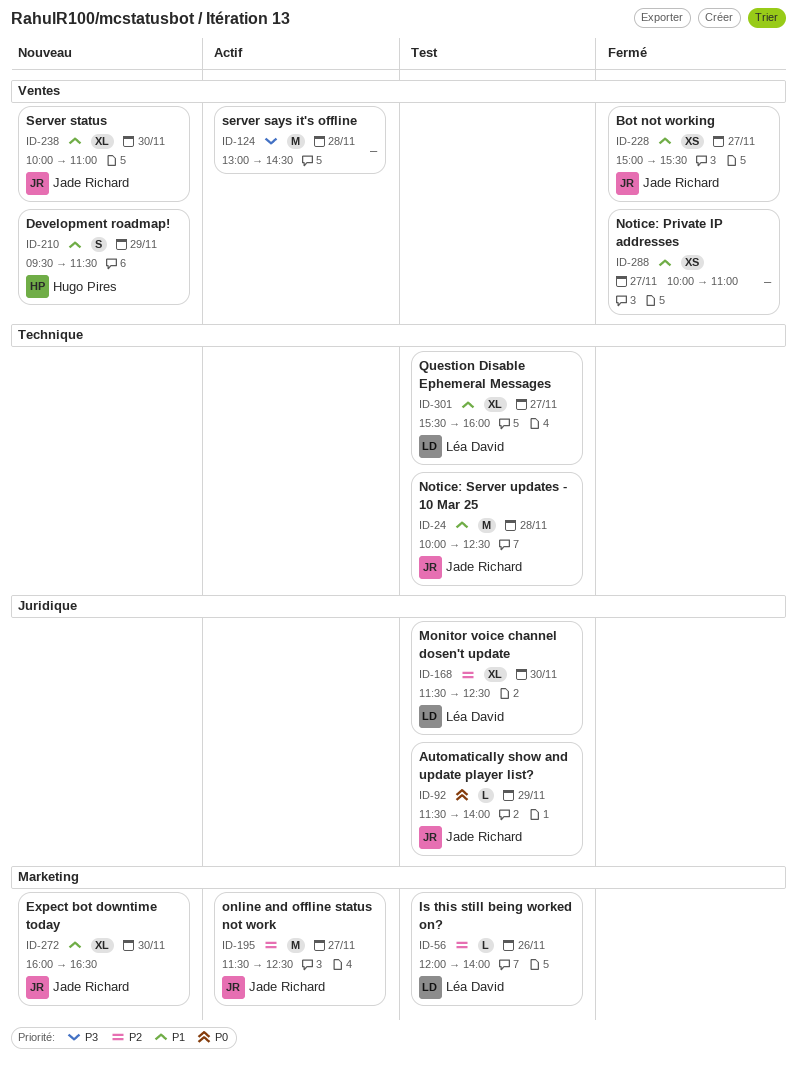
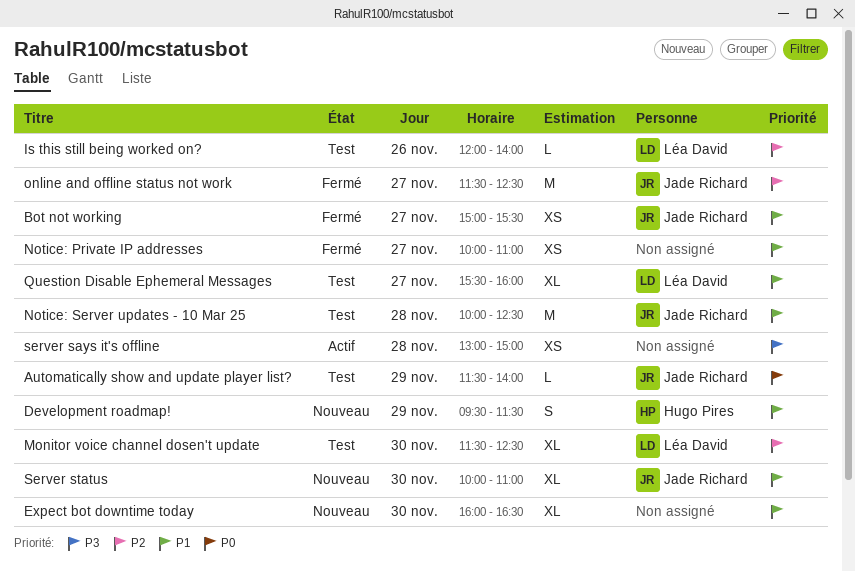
Expect bot downtime today, owner: Jade Richard -> none
online and offline status not work, status: Actif -> Fermé
server says it's offline, estimate: M -> XS
server says it's offline, ends: 14:30 -> 15:00

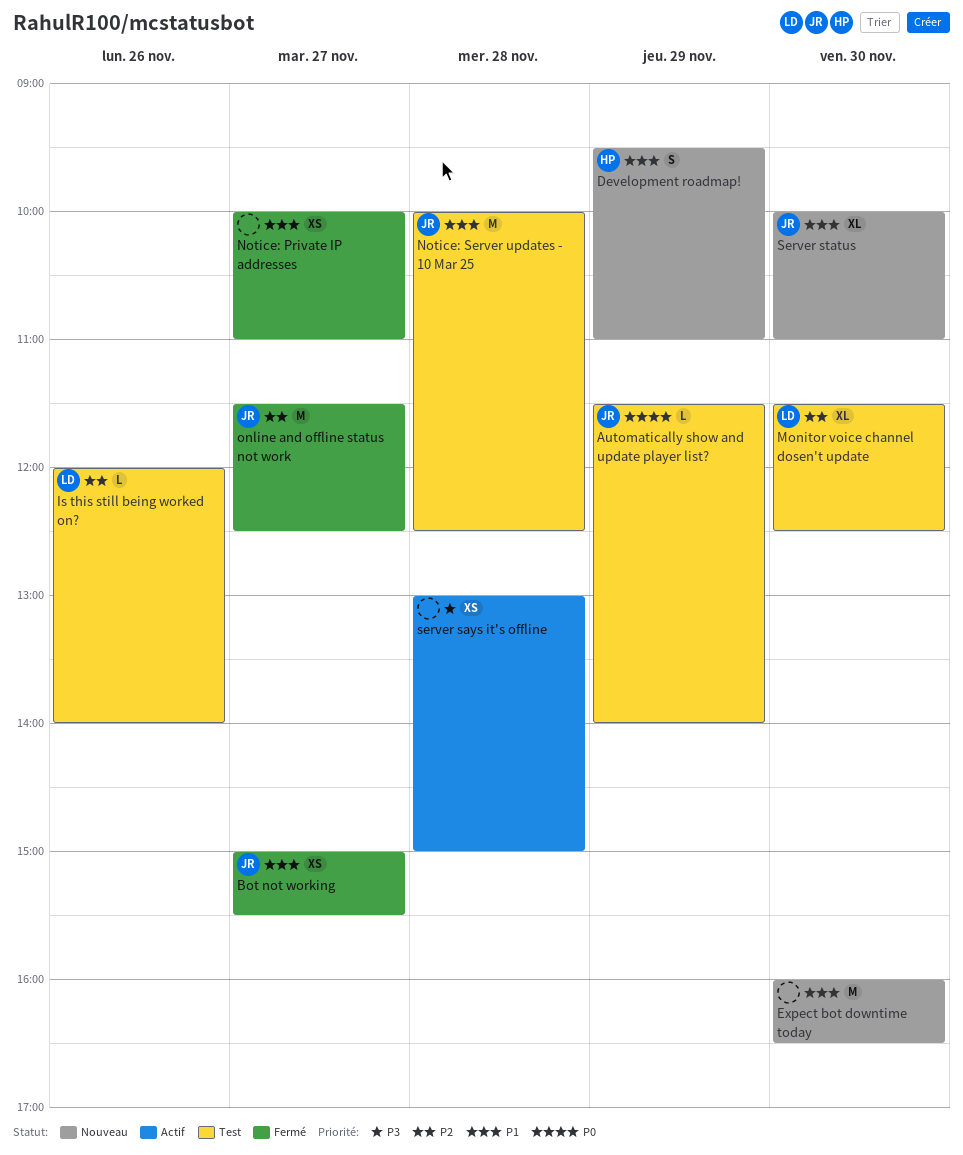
Development roadmap!, ends: 11:30 -> 11:00
Expect bot downtime today, estimate: XL -> M
Question Disable Ephemeral Messages: present -> none

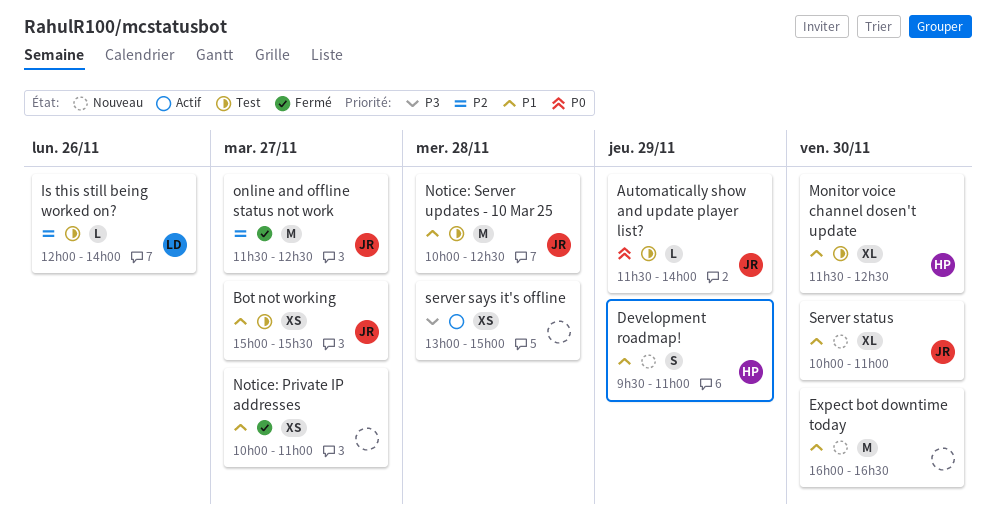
Bot not working, status: Fermé -> Test
Monitor voice channel dosen't update, owner: LD -> HP
Monitor voice channel dosen't update, priority: P2 -> P1

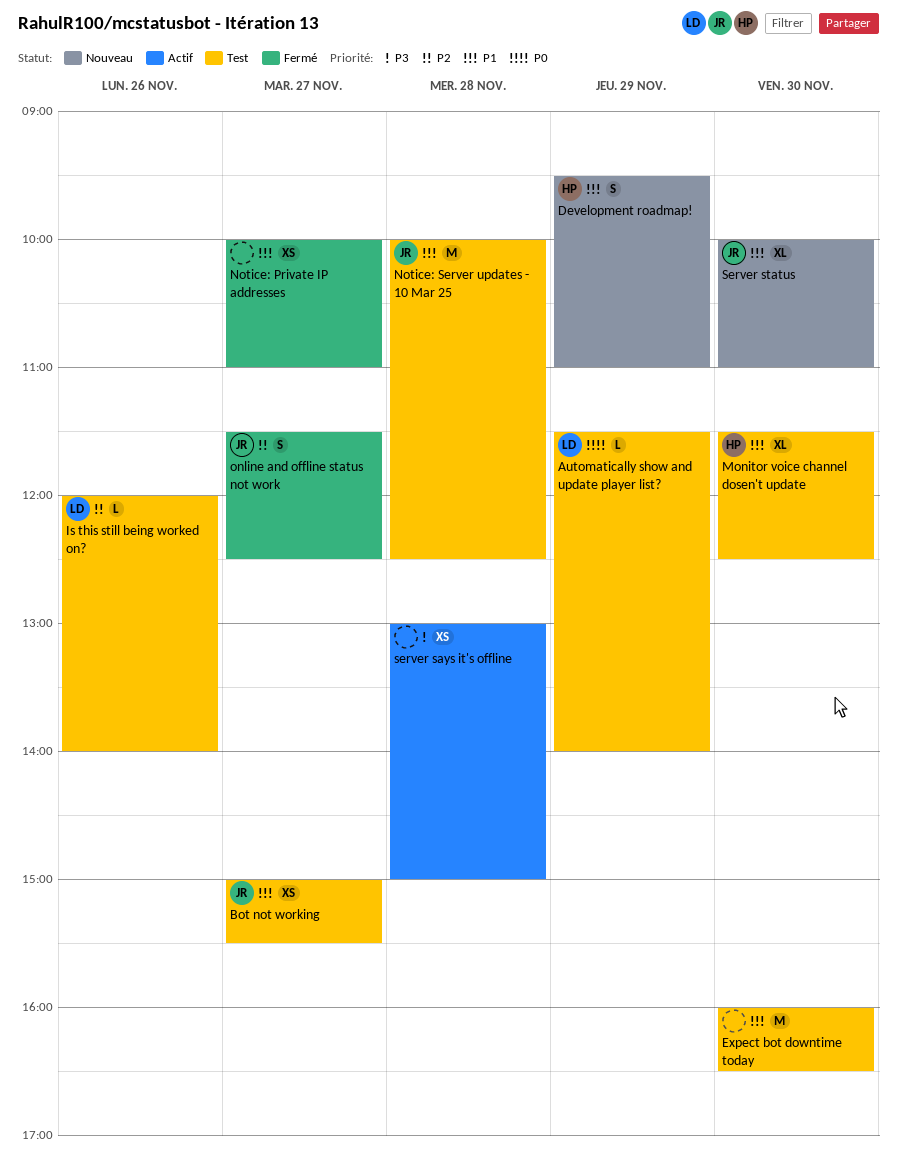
Automatically show and update player list?, owner: JR -> LD
Expect bot downtime today, status: Nouveau -> Test
online and offline status not work, estimate: M -> S

